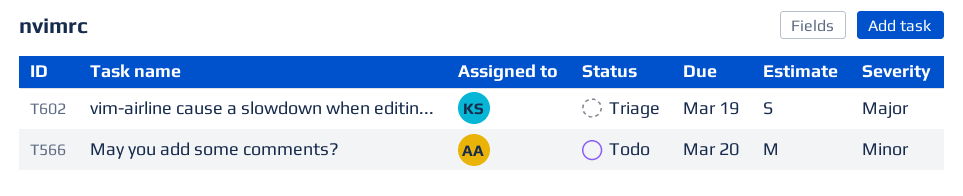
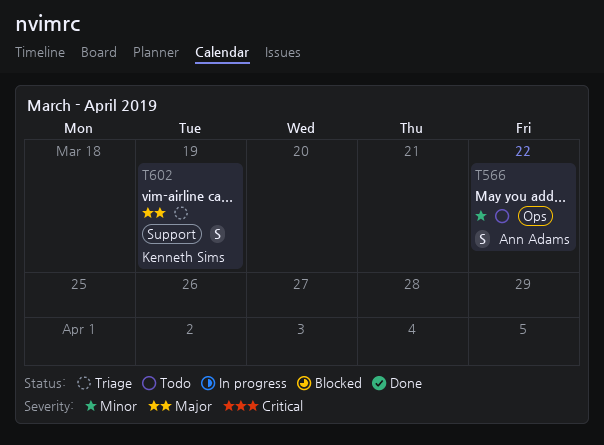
T566, estimate: M -> S
T566, due: Mar 20 -> Mar 22

